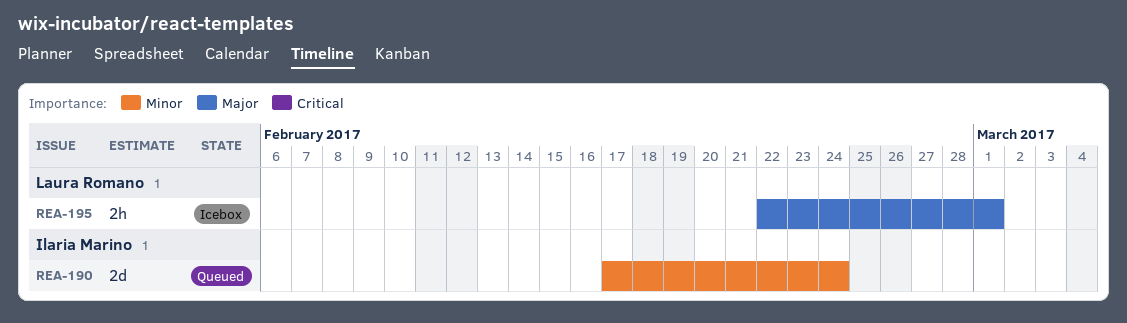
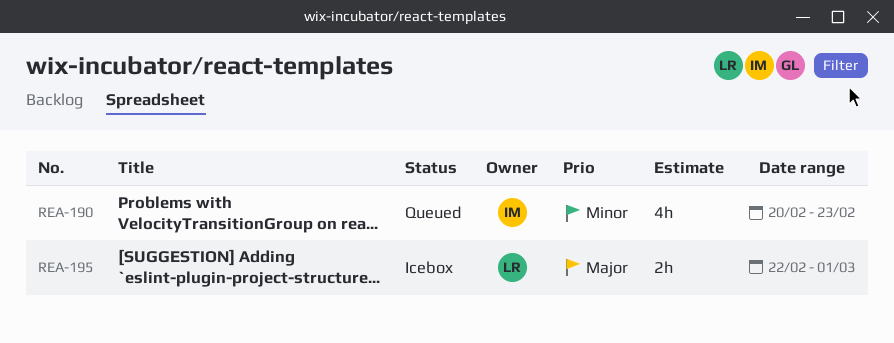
REA-190, estimate: 2d -> 4h
REA-190, start: Feb 17 -> Feb 20
REA-190, due: Feb 24 -> Feb 23

